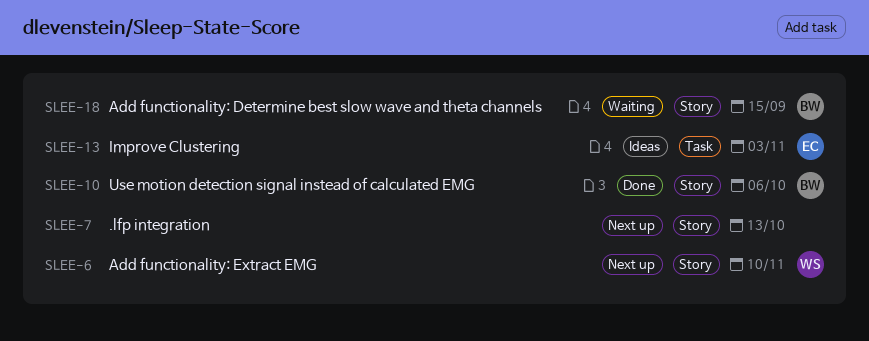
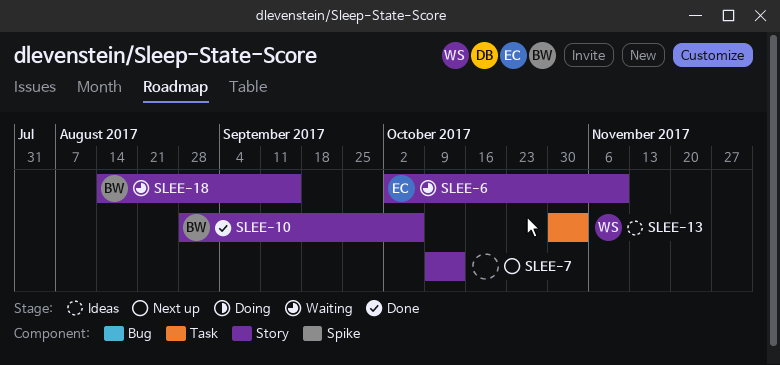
SLEE-6, status: Next up -> Waiting
SLEE-6, owner: WS -> EC
SLEE-13, owner: EC -> WS

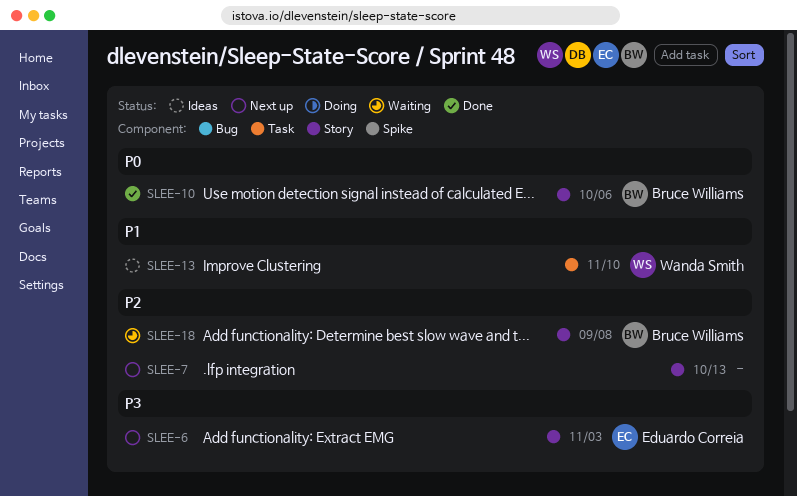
SLEE-6, status: Waiting -> Next up
SLEE-6, due: Nov 10 -> Nov 3
SLEE-13, due: Nov 3 -> Nov 10
SLEE-18, due: Sep 15 -> Sep 8

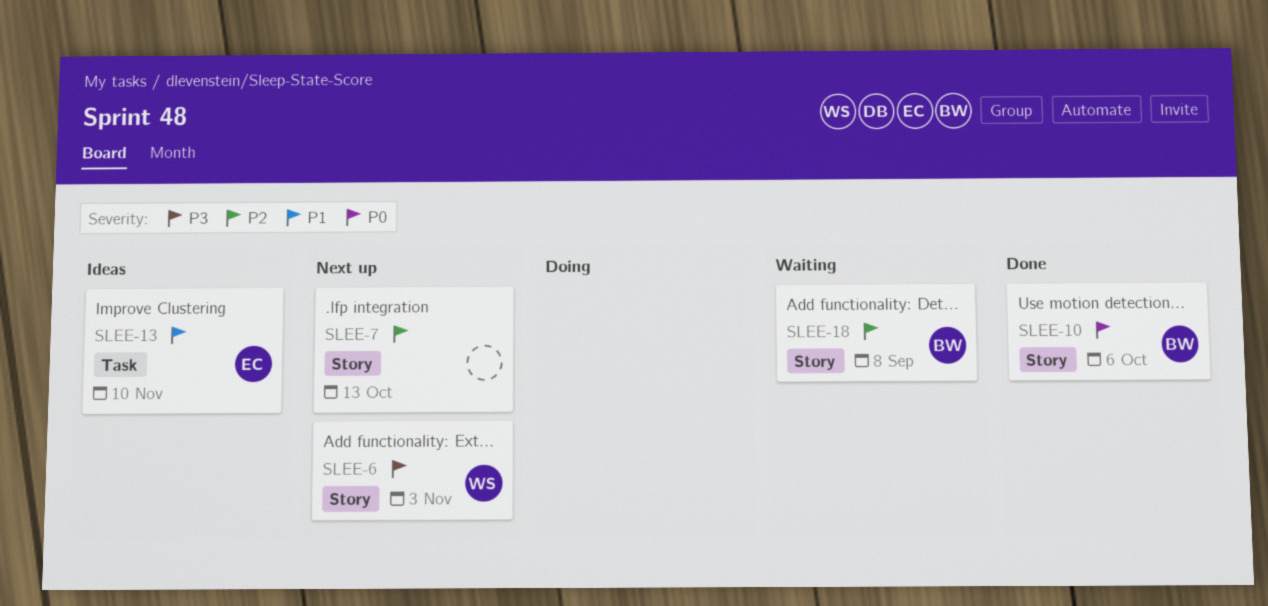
SLEE-6, owner: Eduardo Correia -> Wanda Smith
SLEE-13, owner: Wanda Smith -> Eduardo Correia

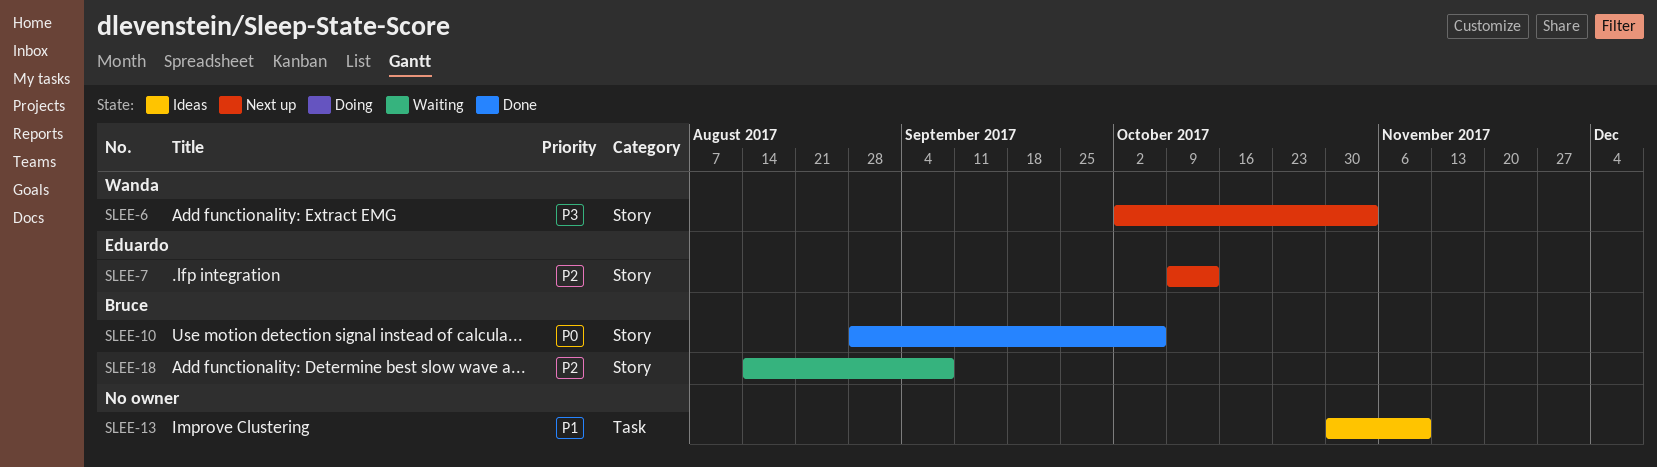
SLEE-7, owner: none -> Eduardo
SLEE-13, owner: Eduardo -> none

